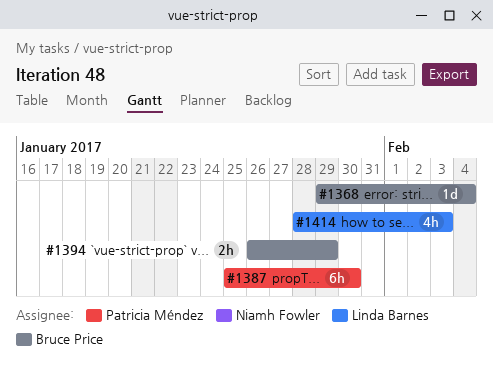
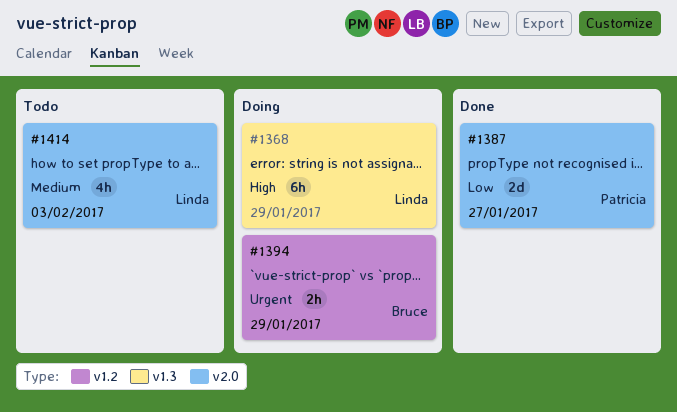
#1368, owner: Bruce Price -> Linda Barnes
#1368, estimate: 1d -> 6h
#1368, due: Feb 4 -> Jan 29
#1387, estimate: 6h -> 2d
#1387, due: Jan 30 -> Jan 27

